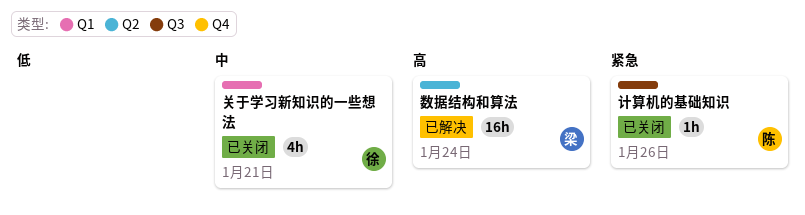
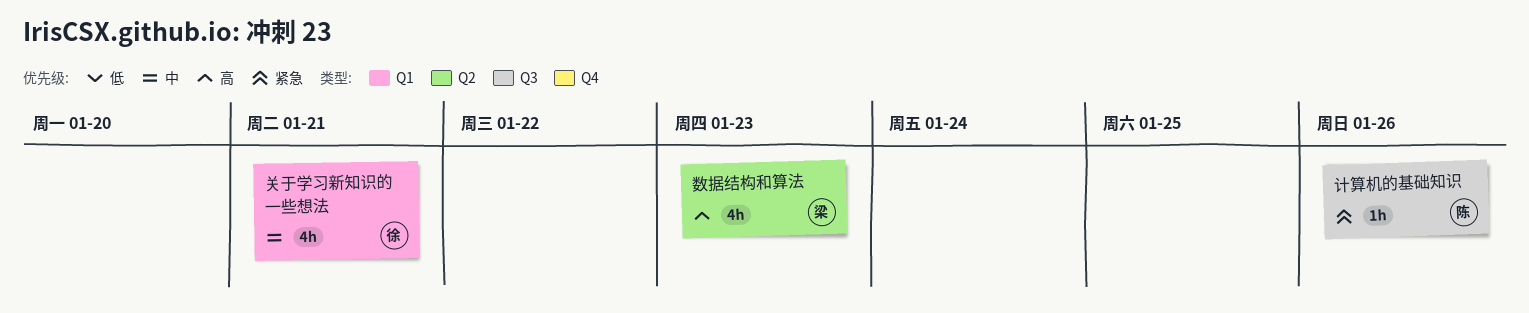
数据结构和算法, estimate: 16h -> 4h
数据结构和算法, due: Jan 24 -> Jan 23

